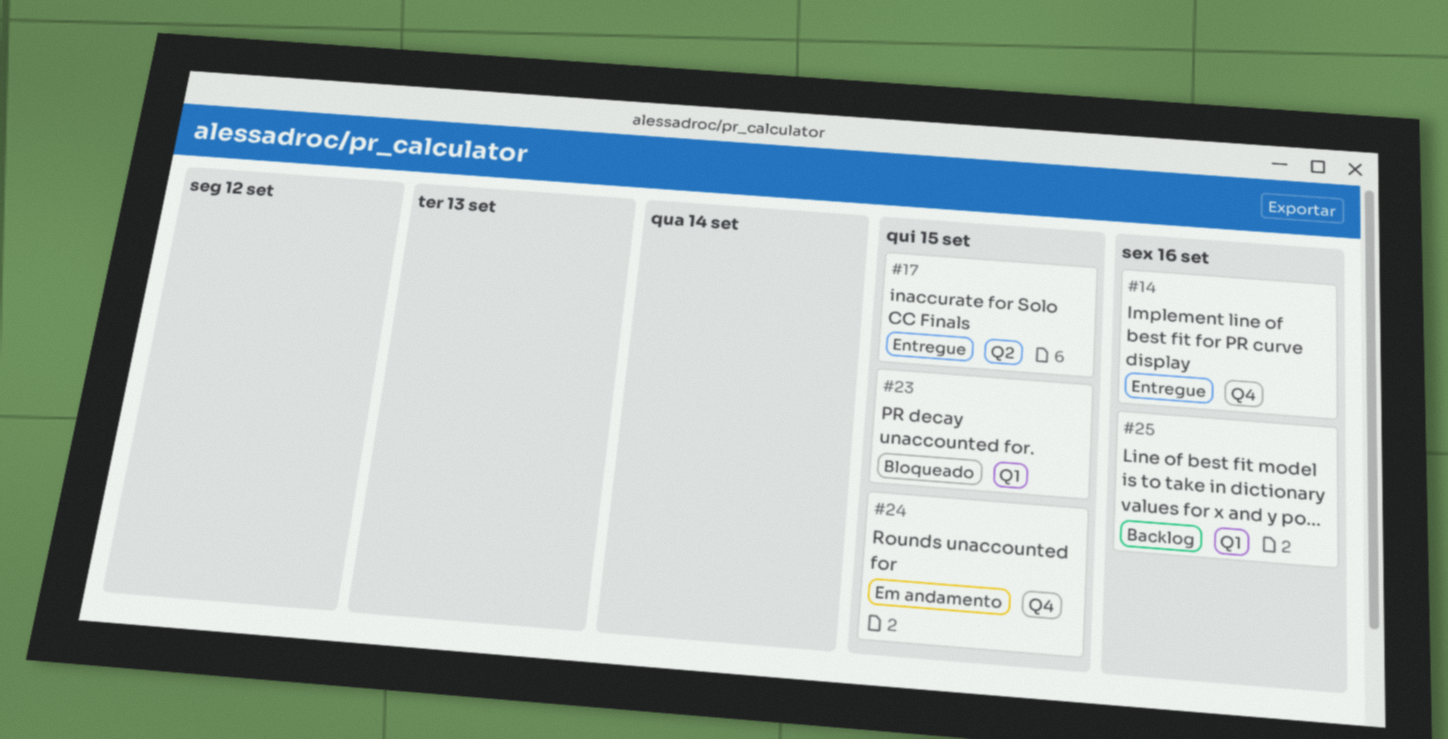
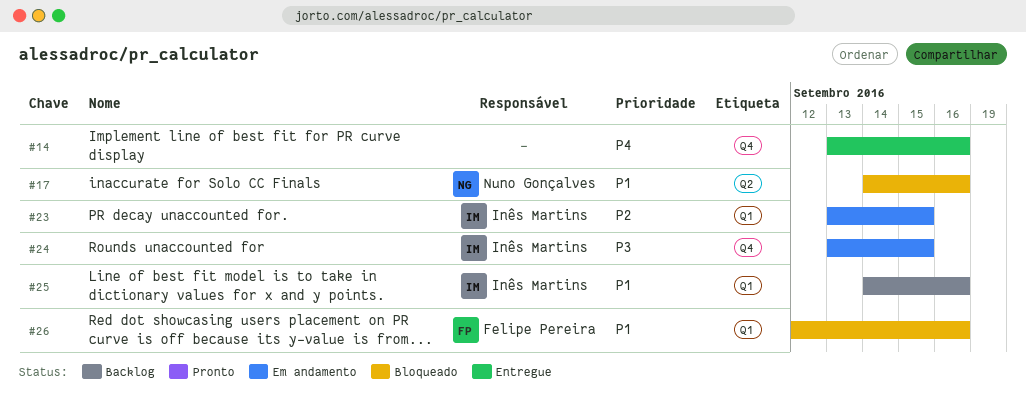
#17, status: Entregue -> Bloqueado
#17, due: Sep 15 -> Sep 16
#23, status: Bloqueado -> Em andamento
#26: none -> present

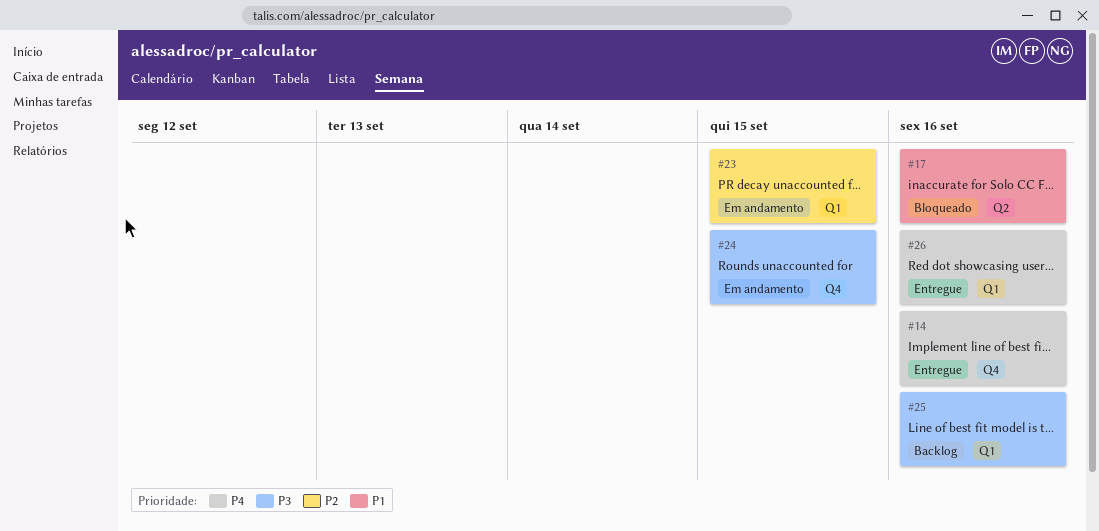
#25, priority: P1 -> P3
#26, status: Bloqueado -> Entregue
#26, priority: P1 -> P4

